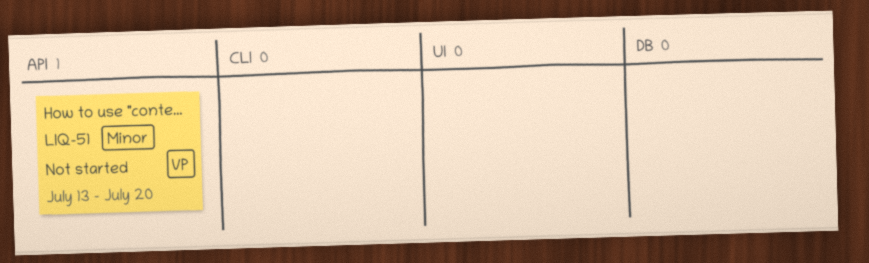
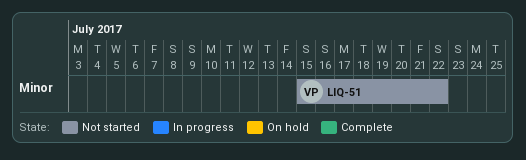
LIQ-51, start: Jul 13 -> Jul 15
LIQ-51, due: Jul 20 -> Jul 22

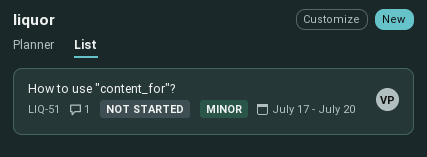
LIQ-51, start: Jul 15 -> Jul 17
LIQ-51, due: Jul 22 -> Jul 20

